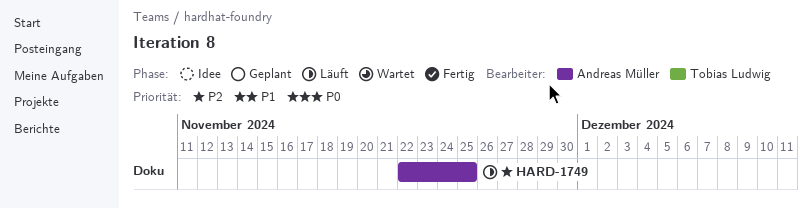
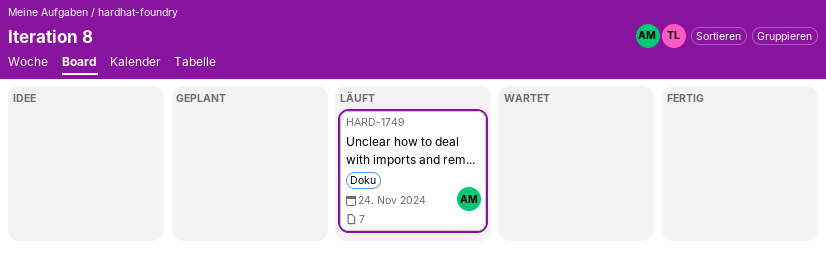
HARD-1749, due: Nov 25 -> Nov 24

